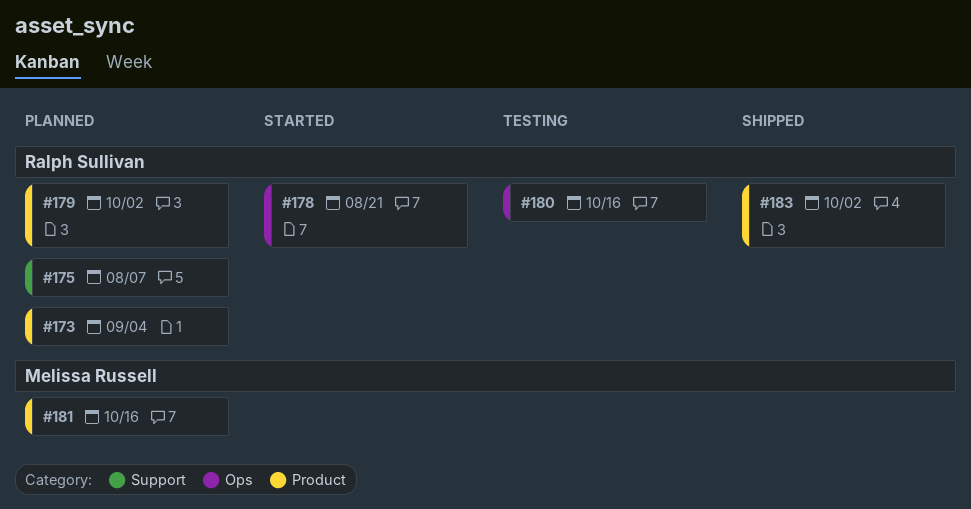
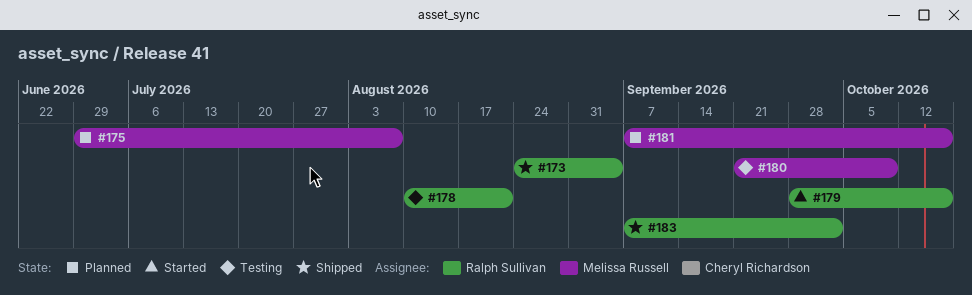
#173, status: Planned -> Shipped
#175, owner: Ralph Sullivan -> Melissa Russell
#178, status: Started -> Testing
#179, status: Planned -> Started
#179, due: Oct 2 -> Oct 16
#180, owner: Ralph Sullivan -> Melissa Russell
#180, due: Oct 16 -> Oct 9

